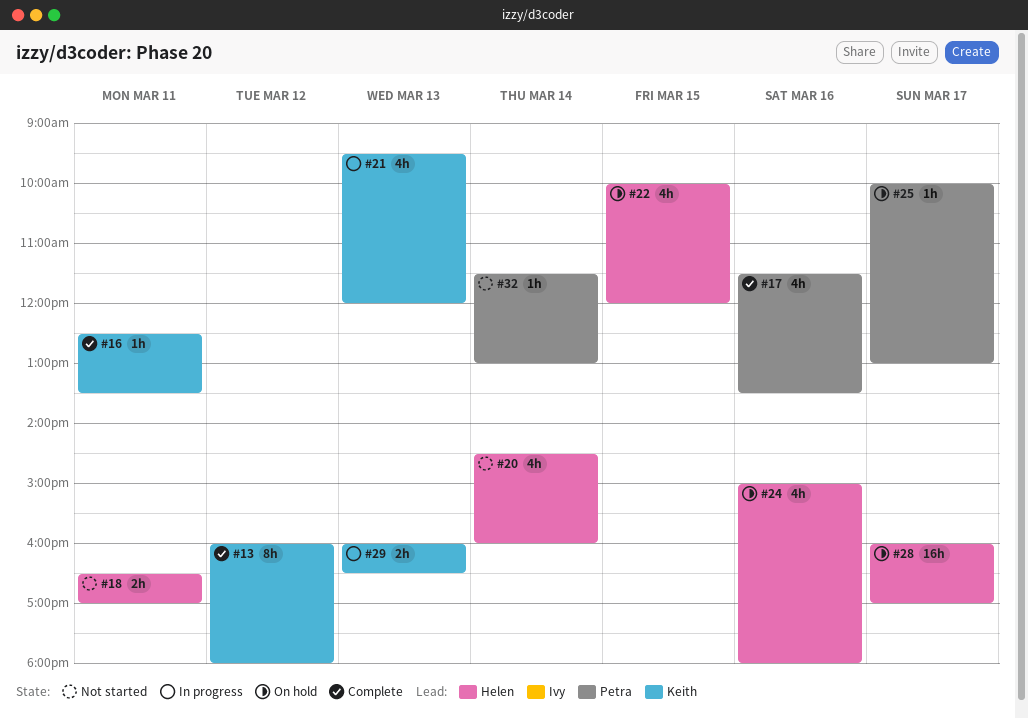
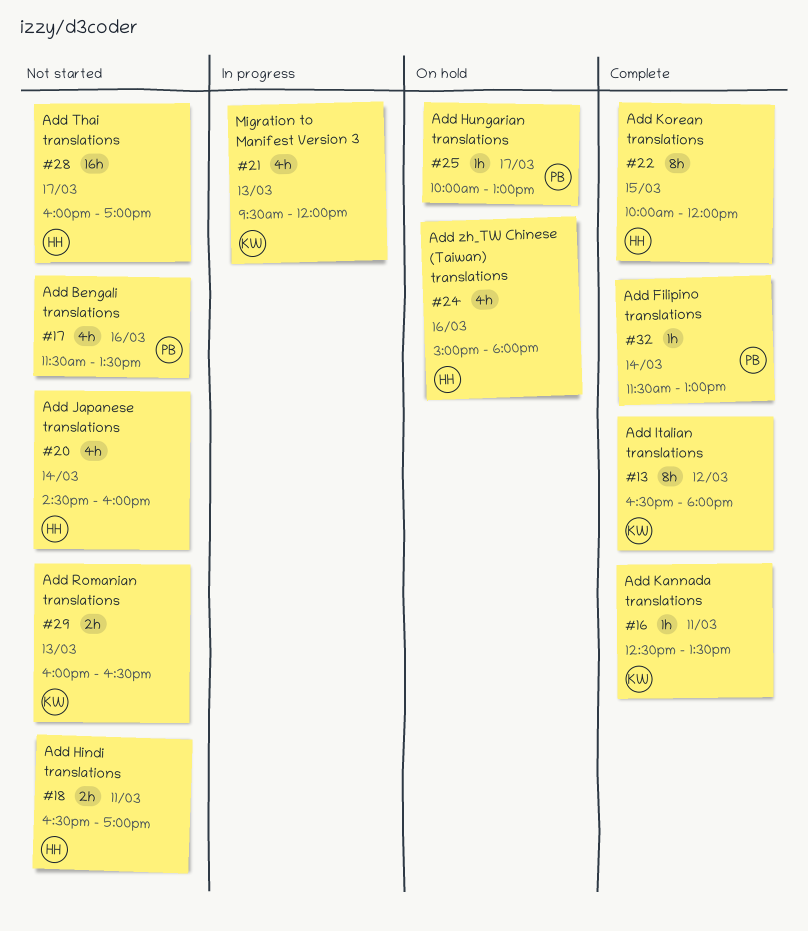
#13, begins: 16:00 -> 16:30
#17, status: Complete -> Not started
#22, status: On hold -> Complete
#22, estimate: 4h -> 8h
#28, status: On hold -> Not started
#29, status: In progress -> Not started
#32, status: Not started -> Complete

